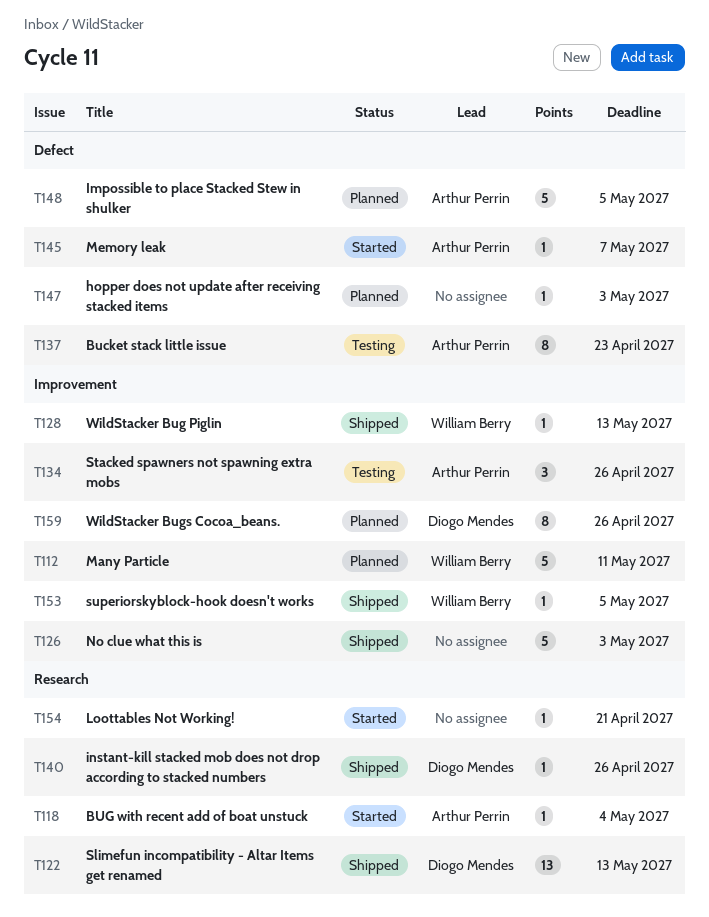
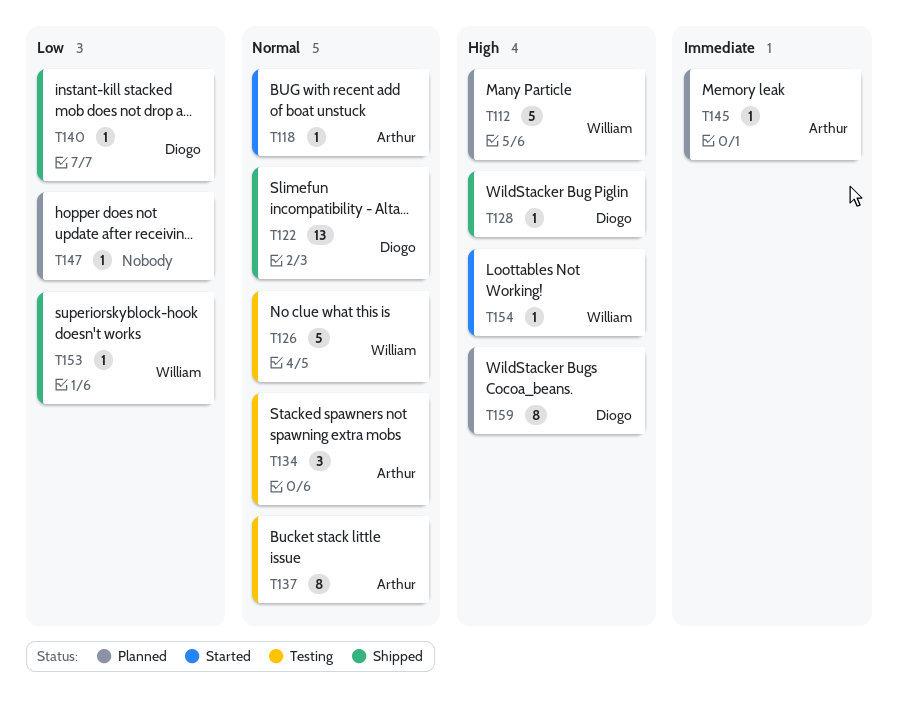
T126, status: Shipped -> Testing
T126, owner: none -> William Berry
T128, owner: William Berry -> Diogo Mendes
T145, status: Started -> Planned
T148: present -> none
T154, owner: none -> William Berry

